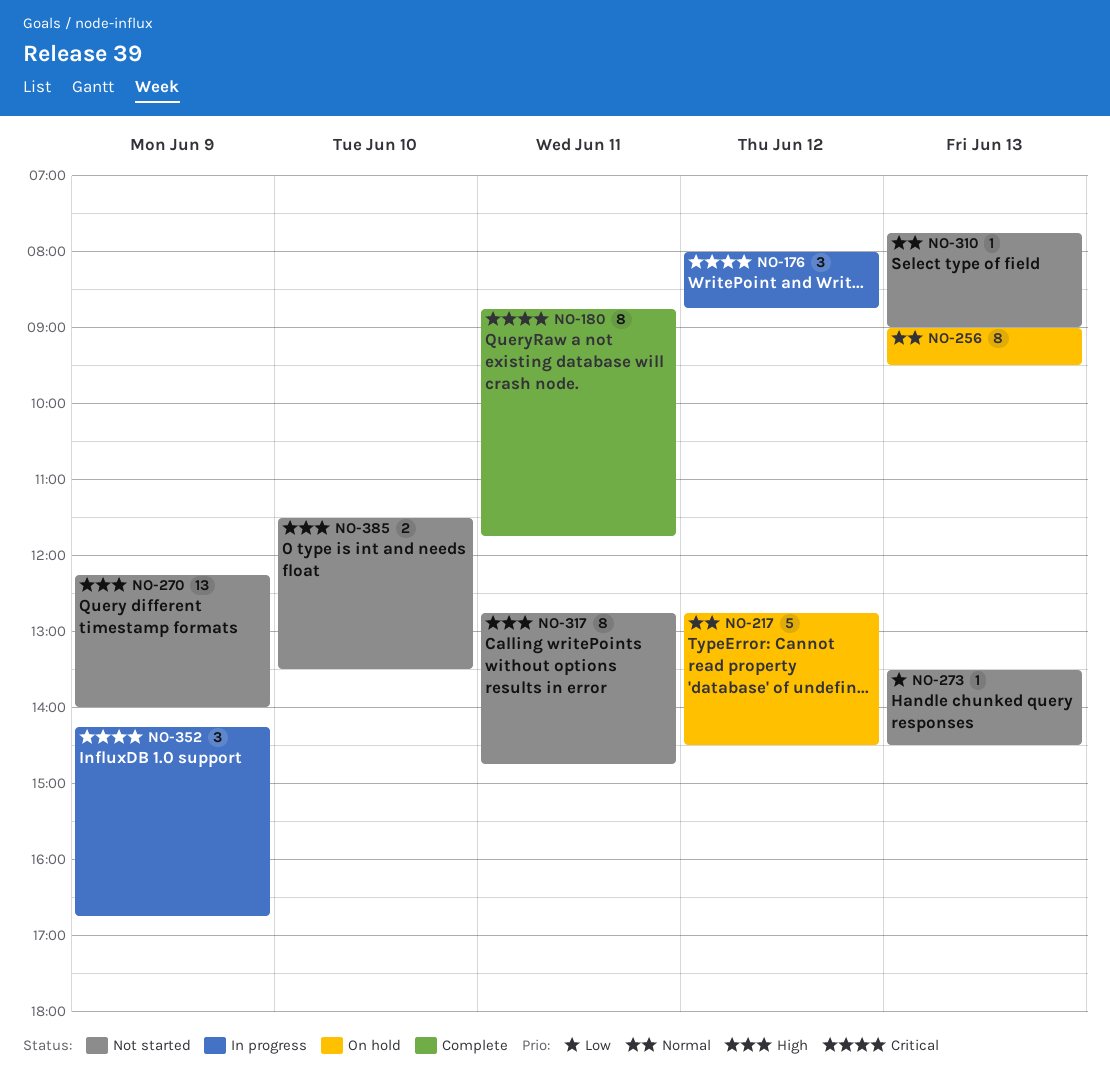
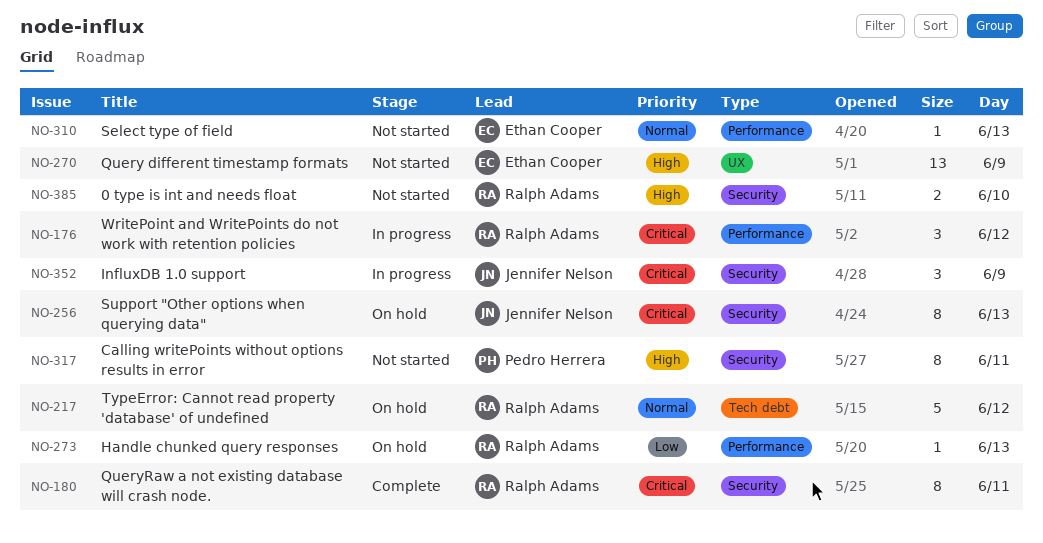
NO-256, priority: Normal -> Critical
NO-273, status: Not started -> On hold

